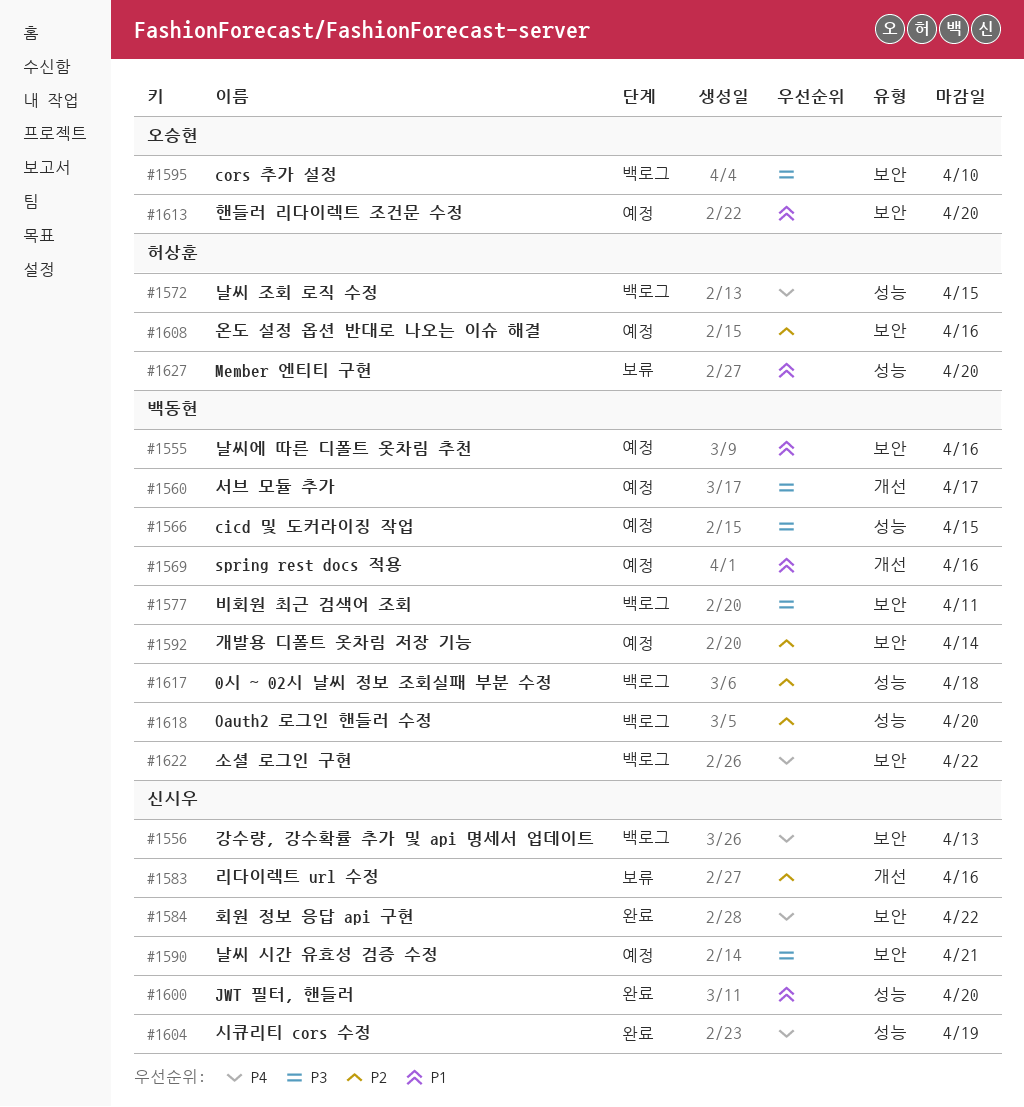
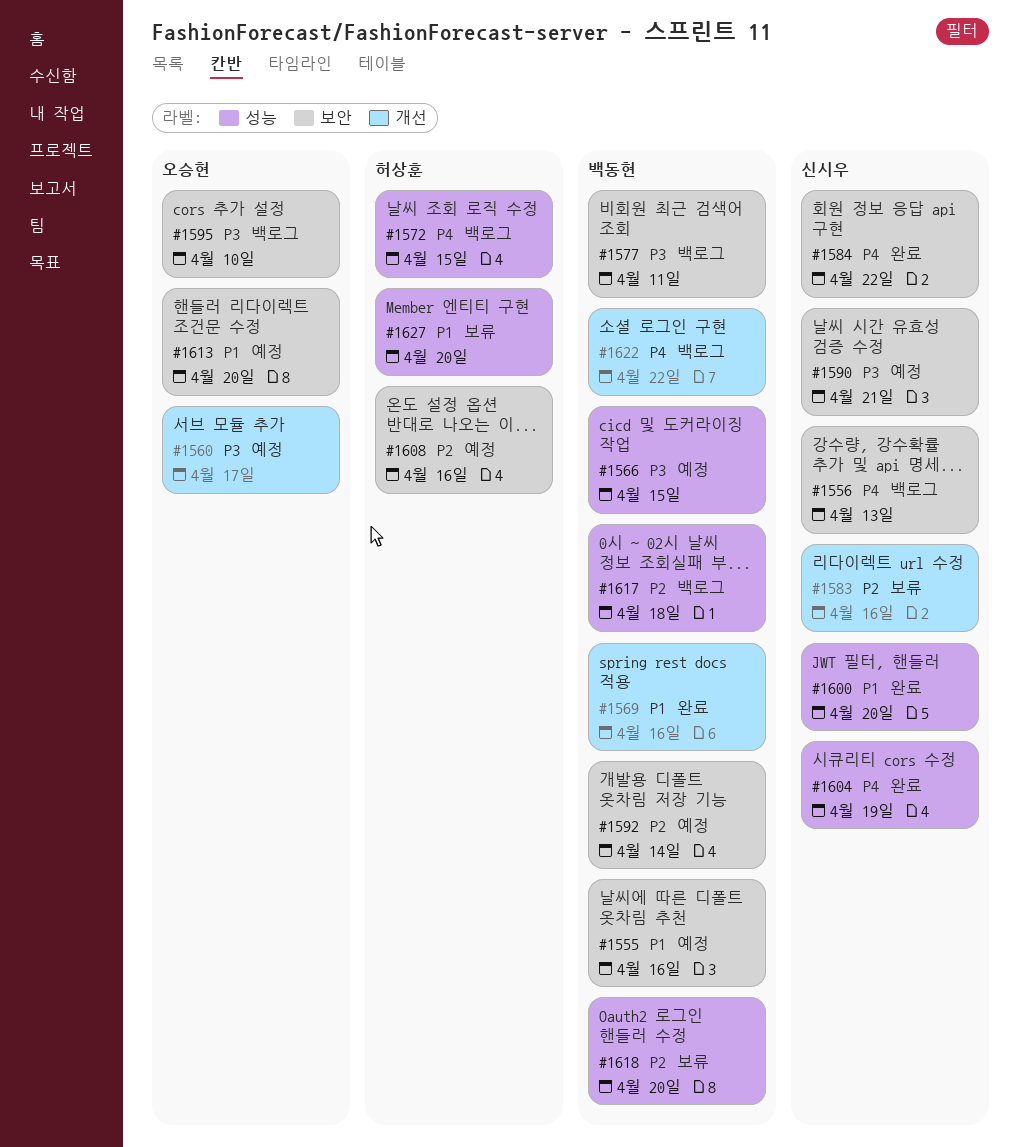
#1560, owner: 백동현 -> 오승현
#1569, status: 예정 -> 완료
#1618, status: 백로그 -> 보류
#1622, label: 보안 -> 개선

